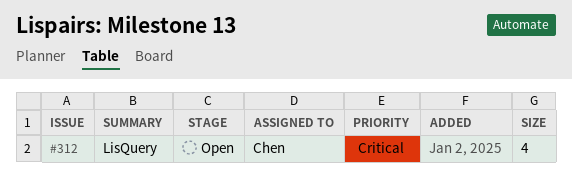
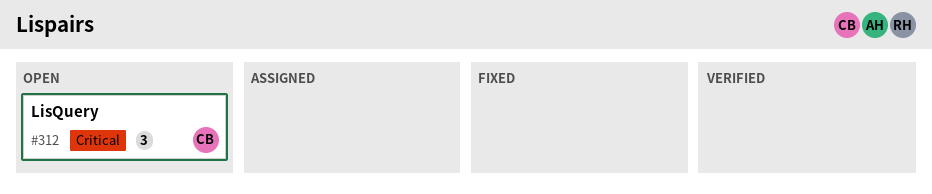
#312, estimate: 4 -> 3

